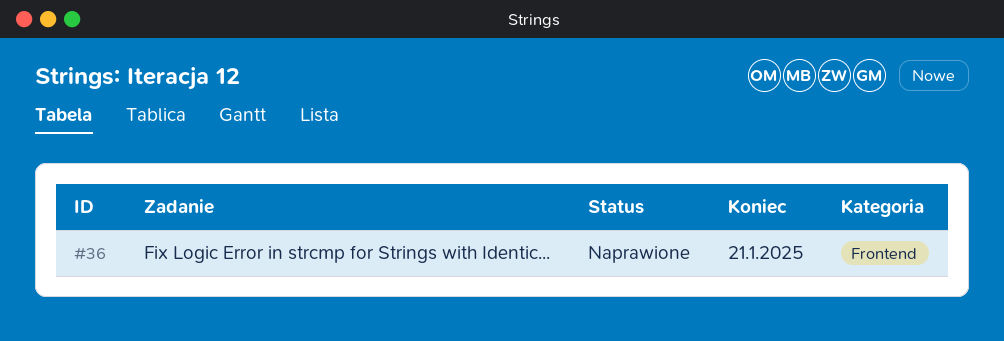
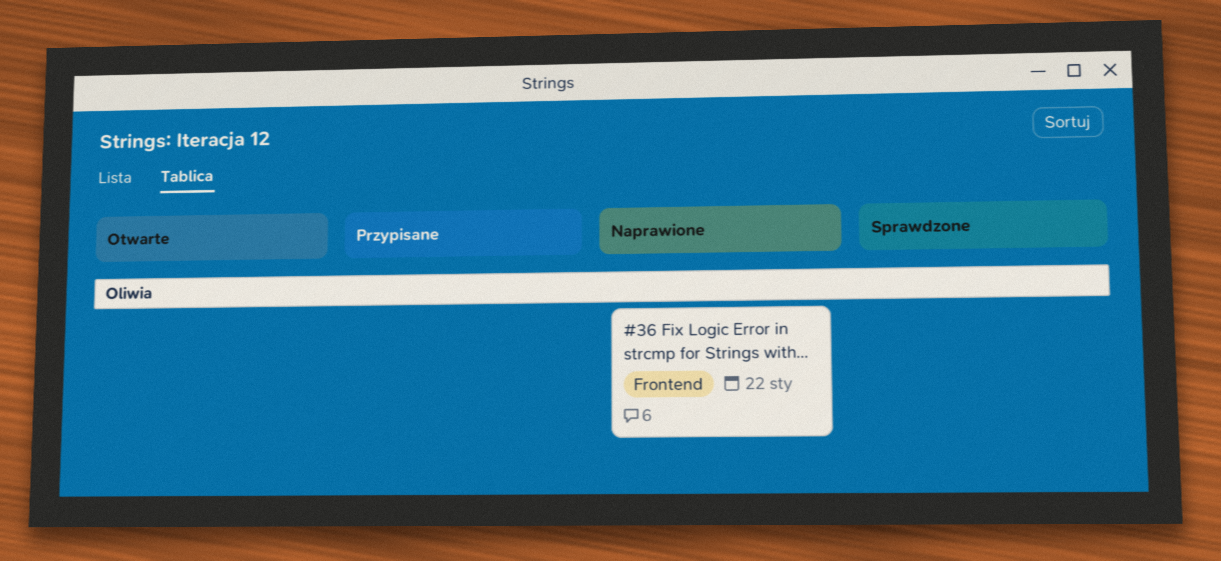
#36, due: Jan 21 -> Jan 22

